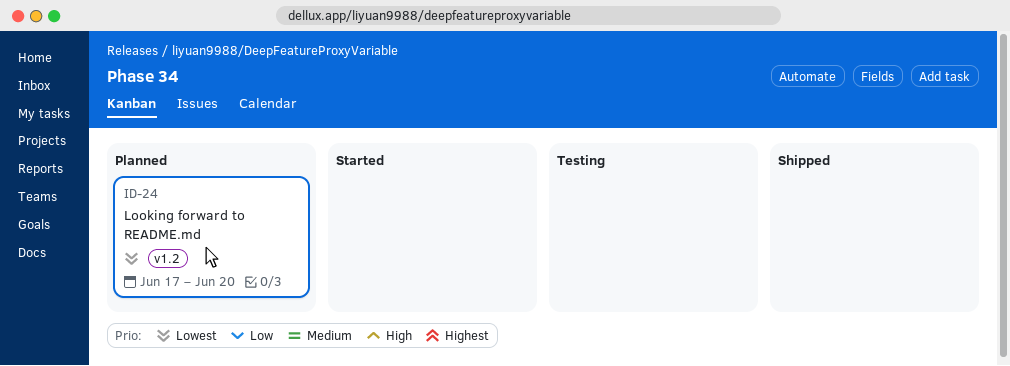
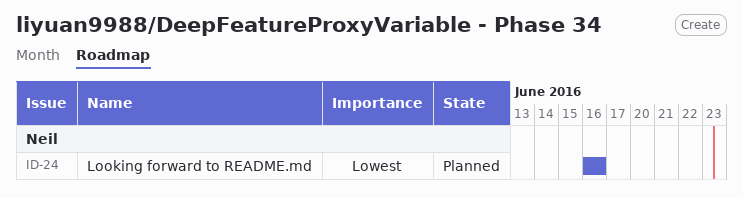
ID-24, start: Jun 17 -> Jun 16
ID-24, due: Jun 20 -> Jun 16

